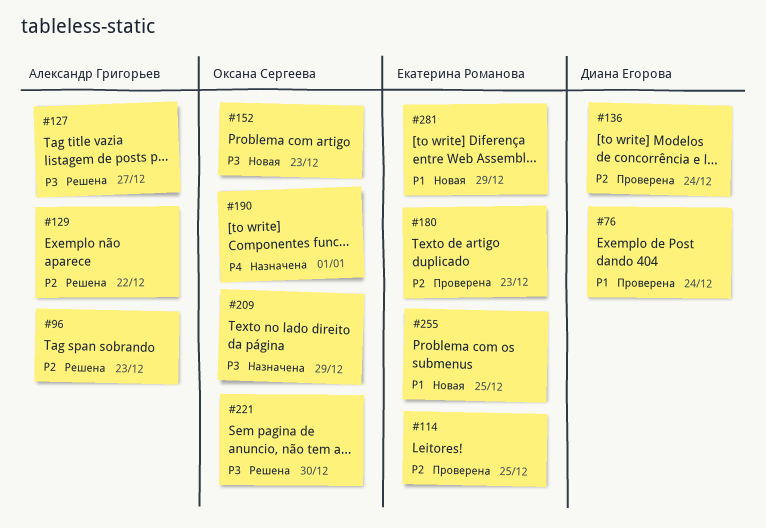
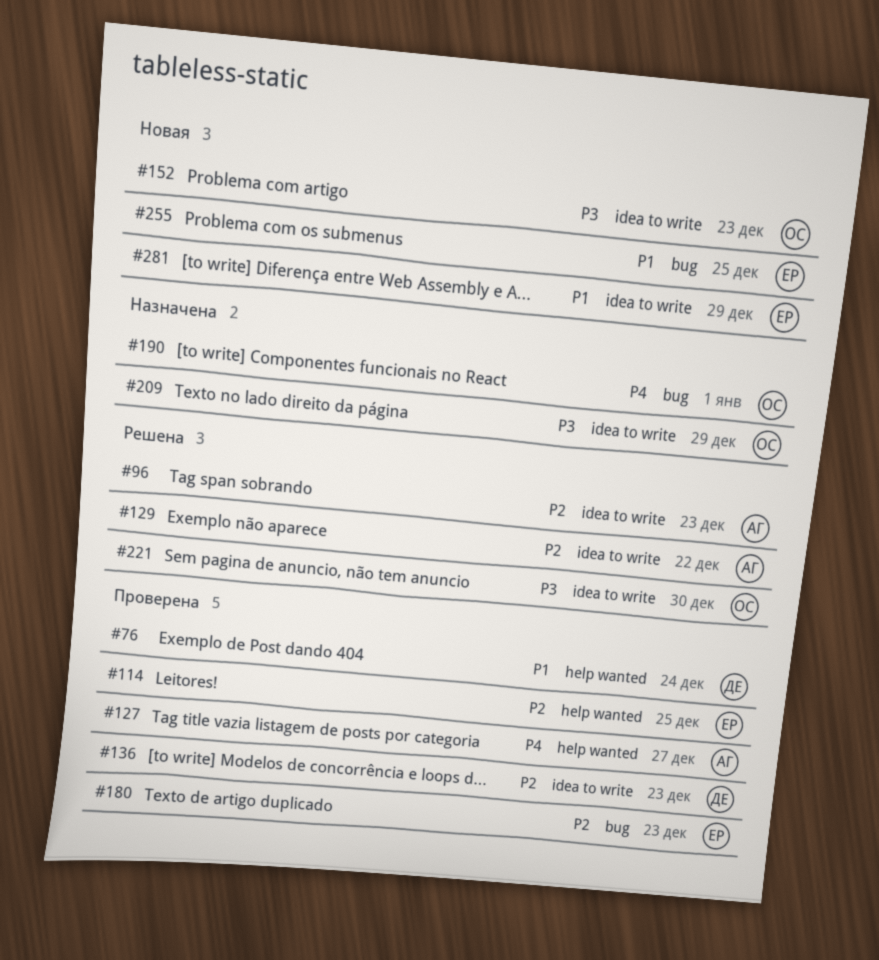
#127, status: Решена -> Проверена
#127, priority: P3 -> P4
#136, due: Dec 24 -> Dec 23

